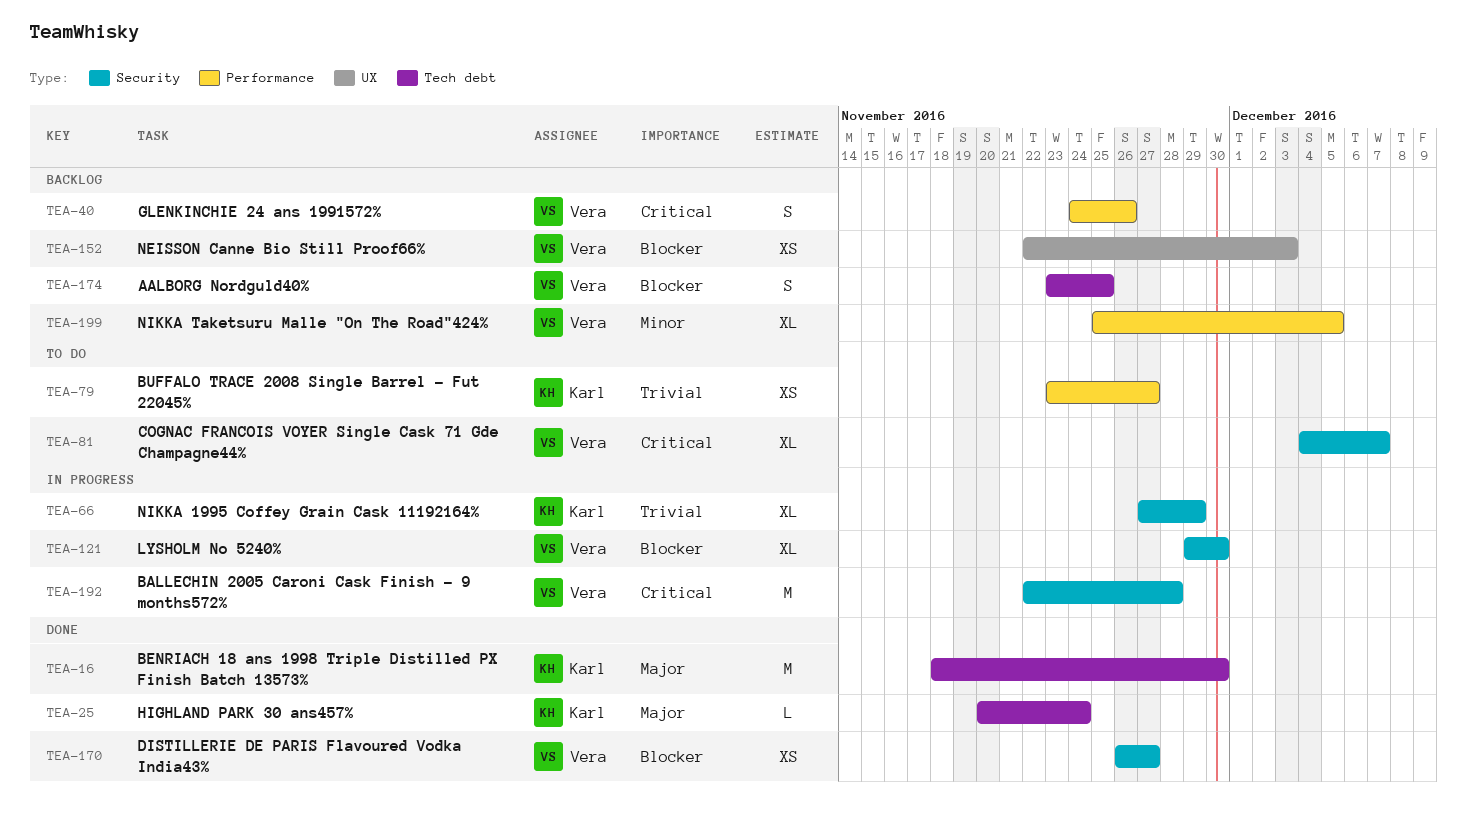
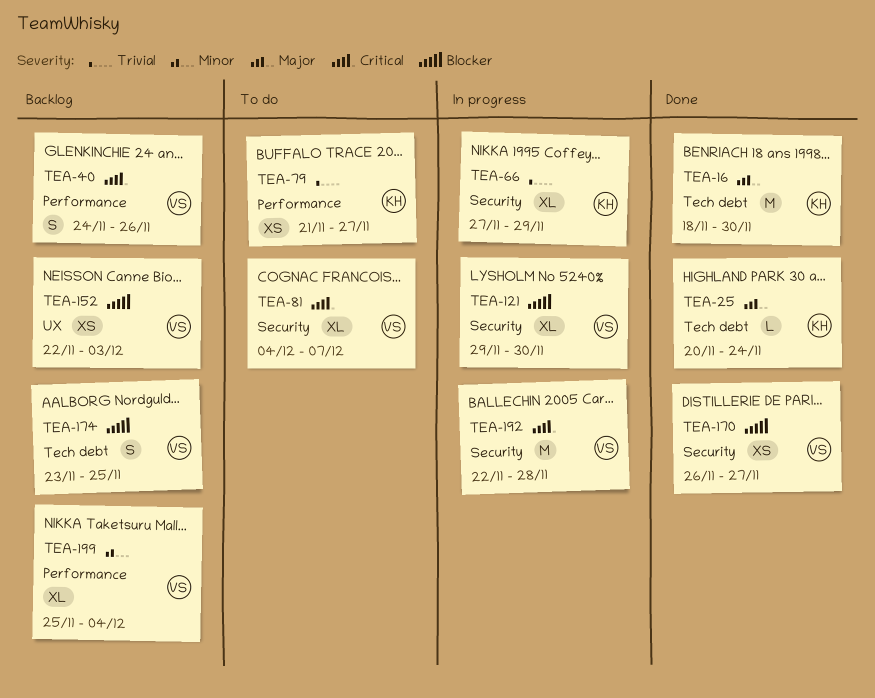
TEA-79, start: Nov 23 -> Nov 21
TEA-199, due: Dec 5 -> Dec 4

